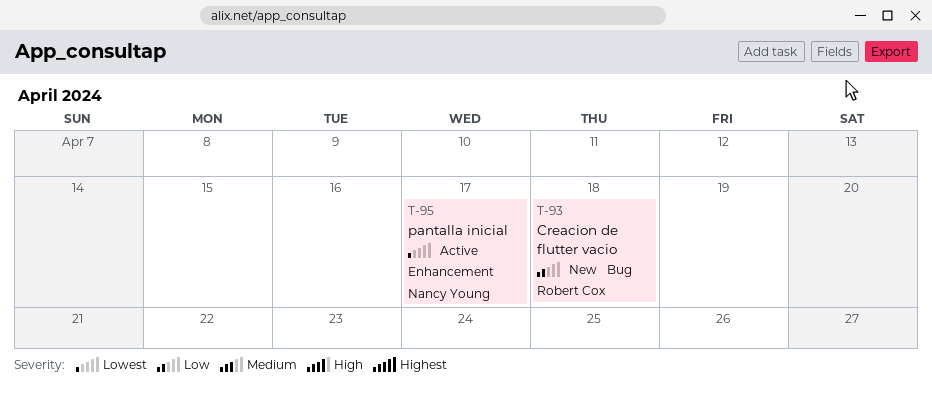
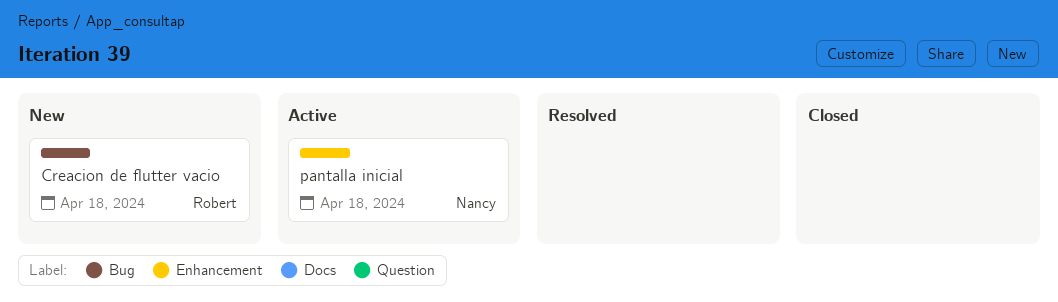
pantalla inicial, due: Apr 17 -> Apr 18

